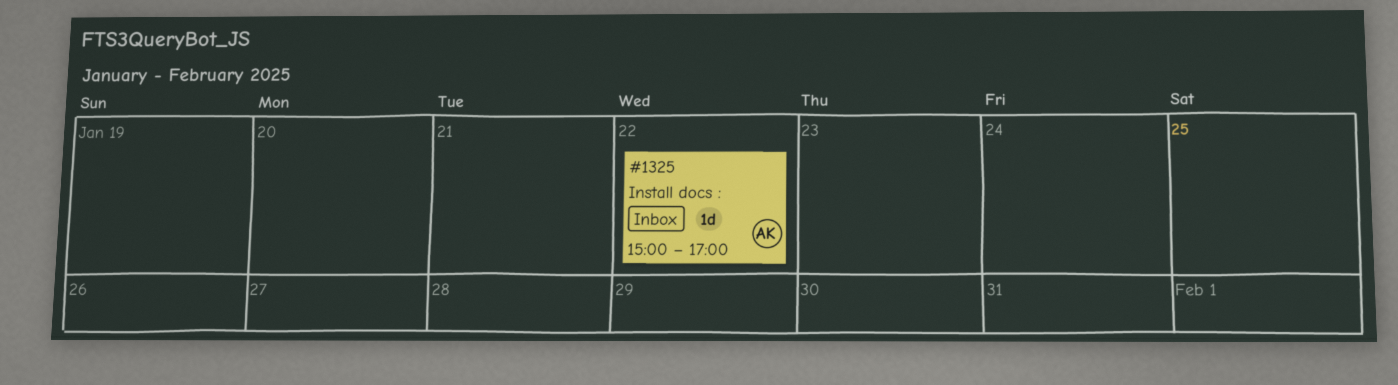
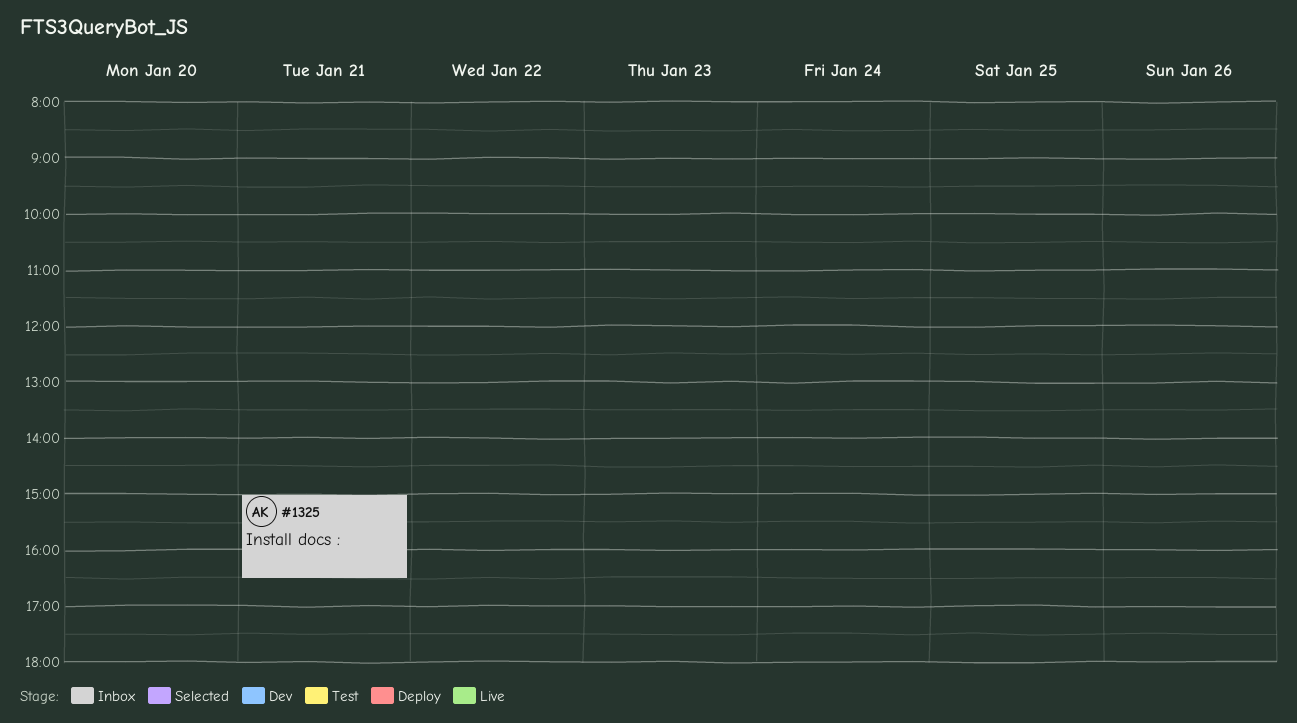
#1325, day: Jan 22 -> Jan 21
#1325, ends: 17:00 -> 16:30

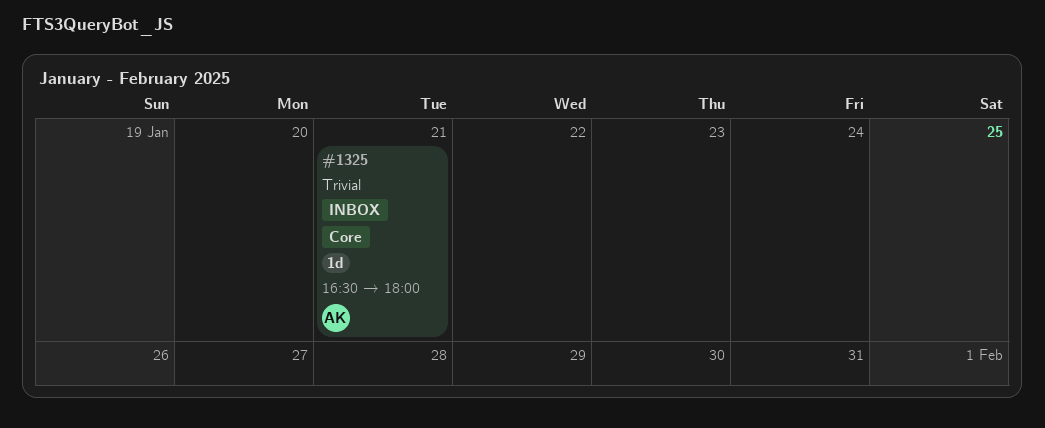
#1325, begins: 15:00 -> 16:30
#1325, ends: 16:30 -> 18:00

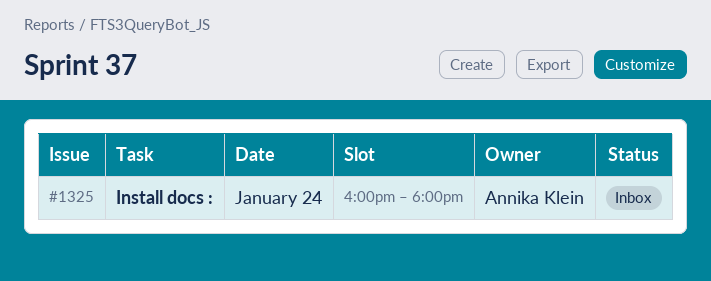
#1325, day: Jan 21 -> Jan 24
#1325, begins: 16:30 -> 16:00

